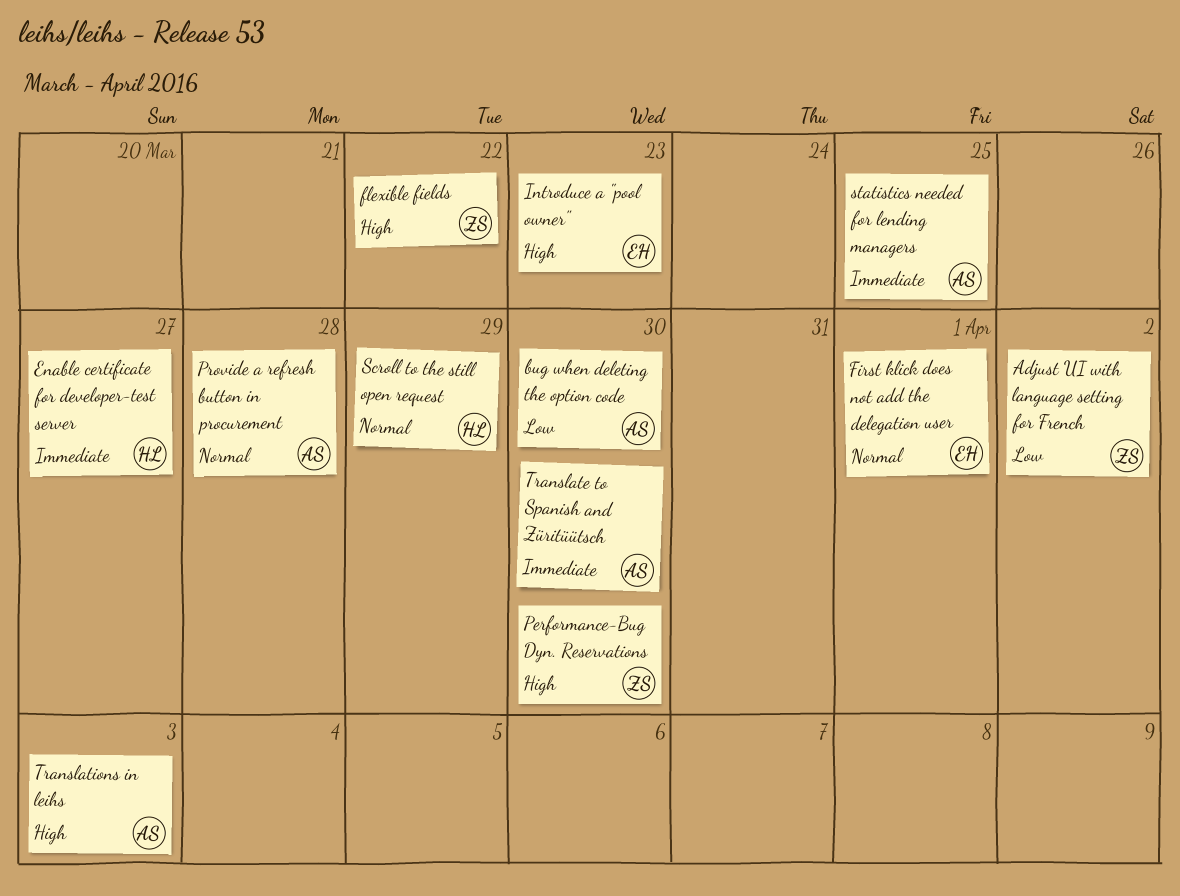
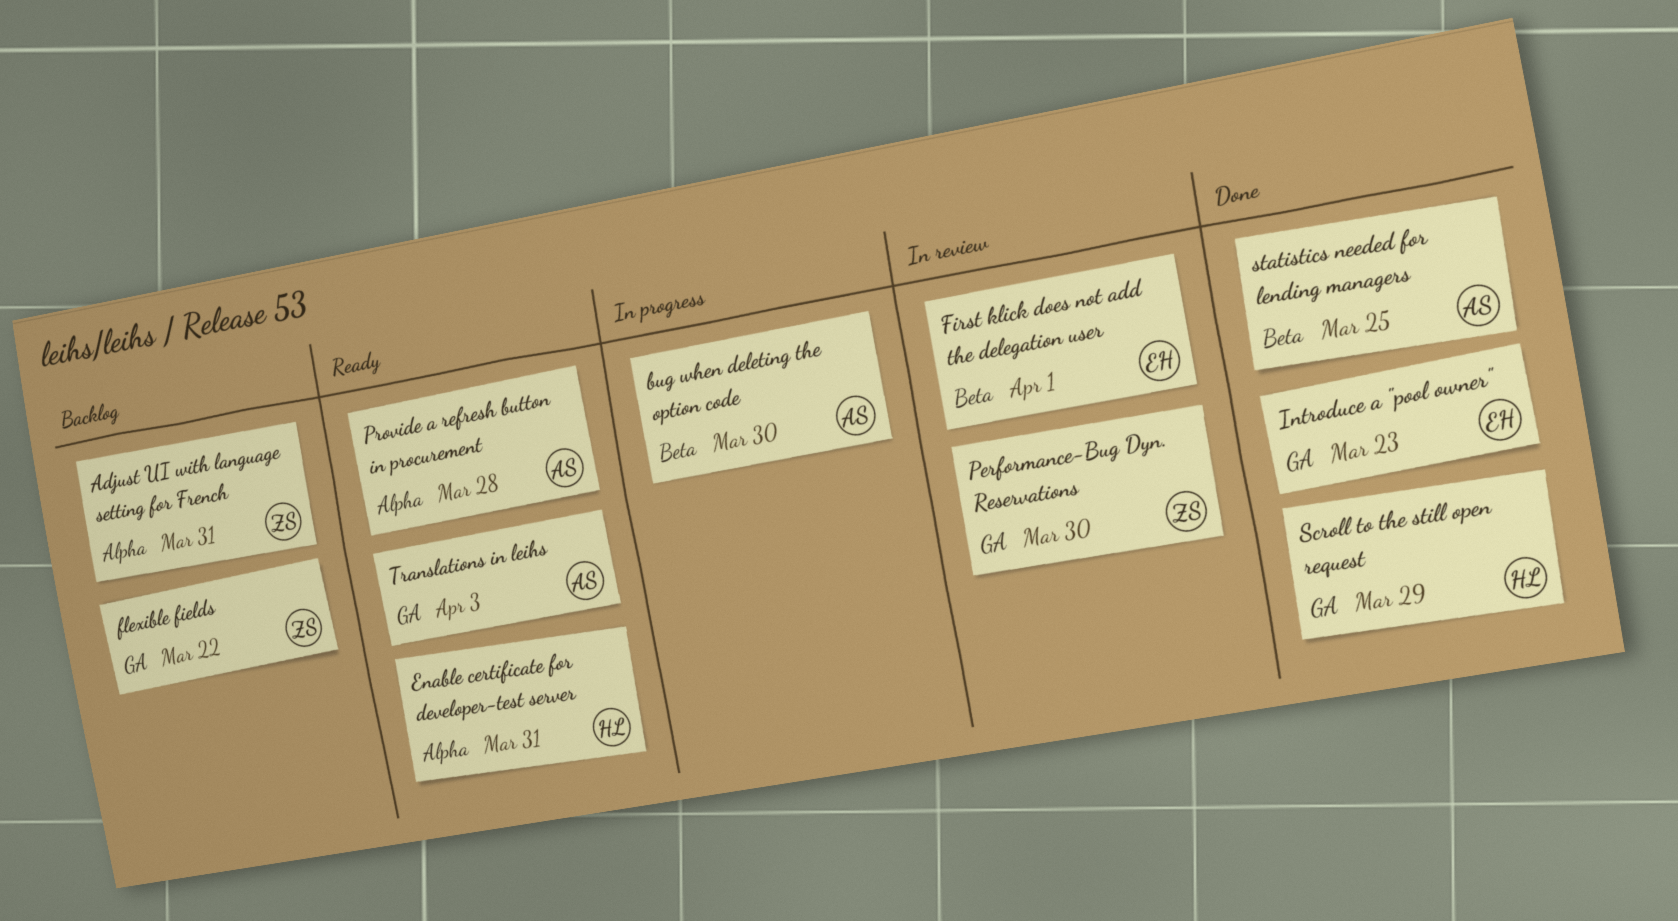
Adjust UI with language setting for French, due: Apr 2 -> Mar 31
Enable certificate for developer-test server, due: Mar 27 -> Mar 31
Translate to Spanish and Züritüütsch: present -> none

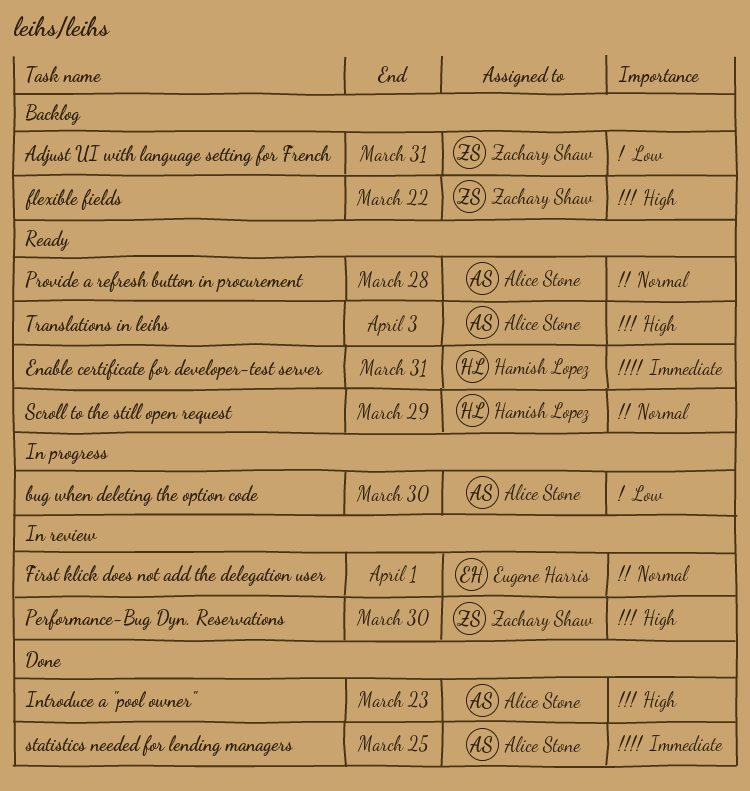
Introduce a "pool owner", owner: Eugene Harris -> Alice Stone
Scroll to the still open request, status: Done -> Ready

